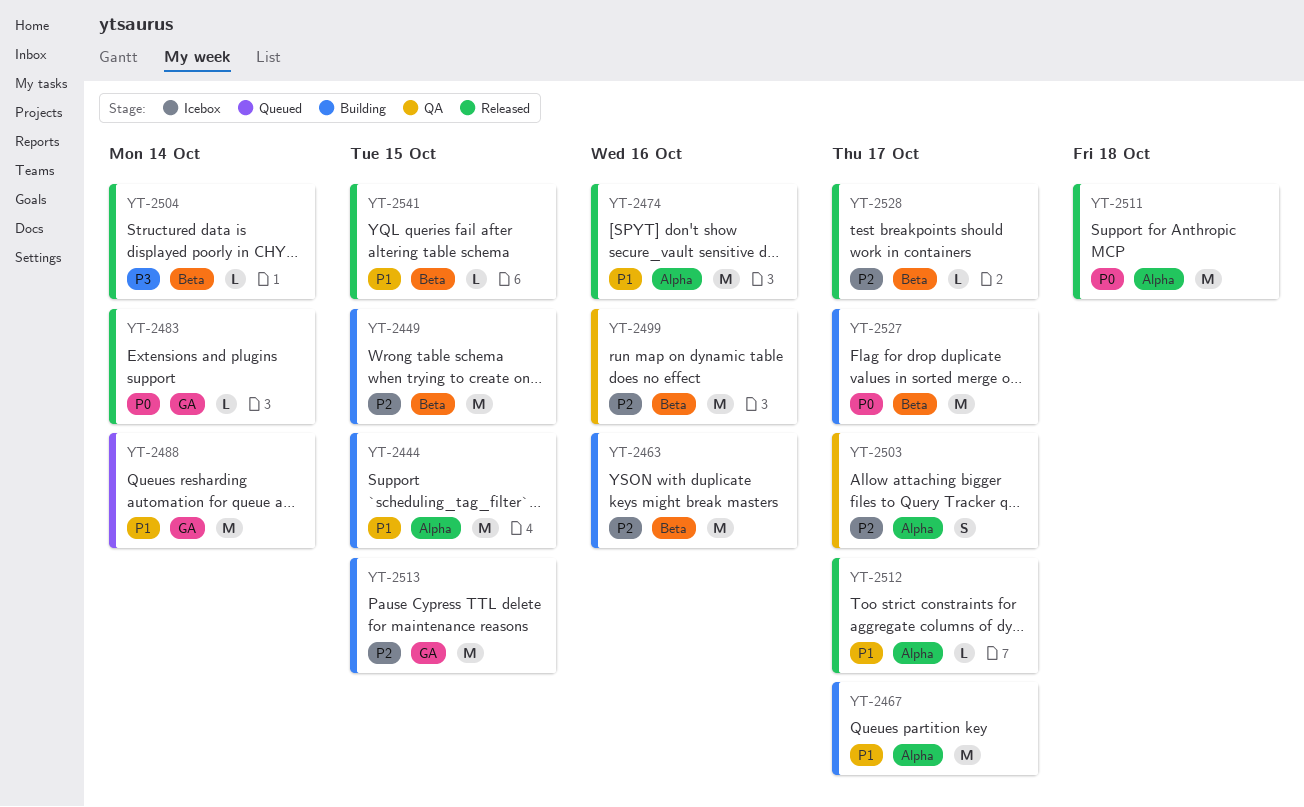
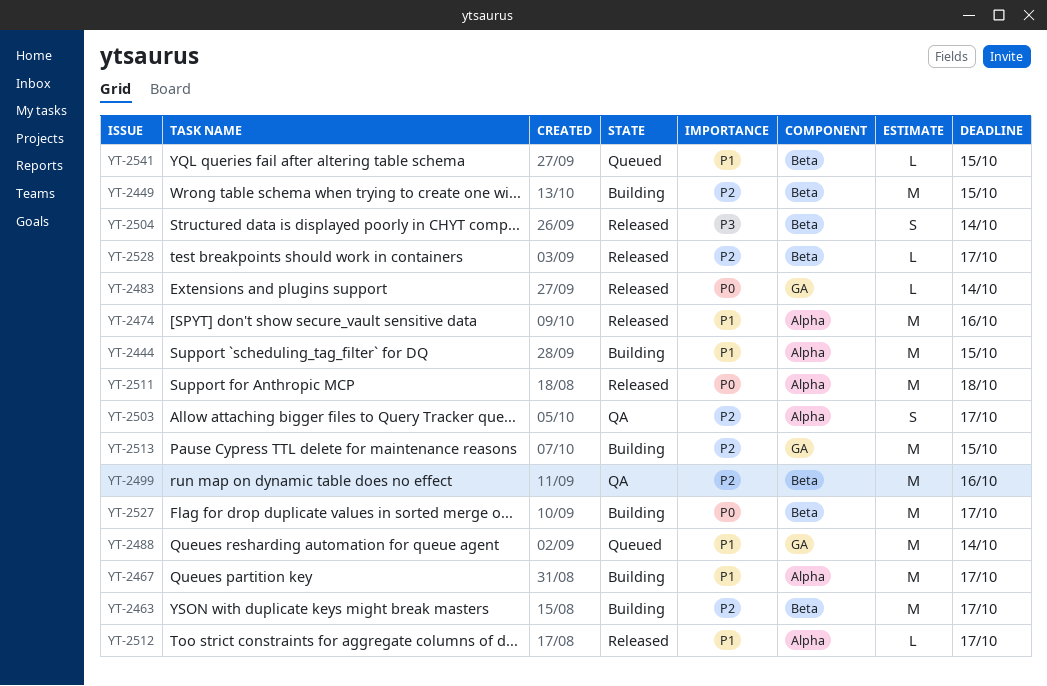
YT-2463, due: Oct 16 -> Oct 17
YT-2504, estimate: L -> S
YT-2541, status: Released -> Queued

